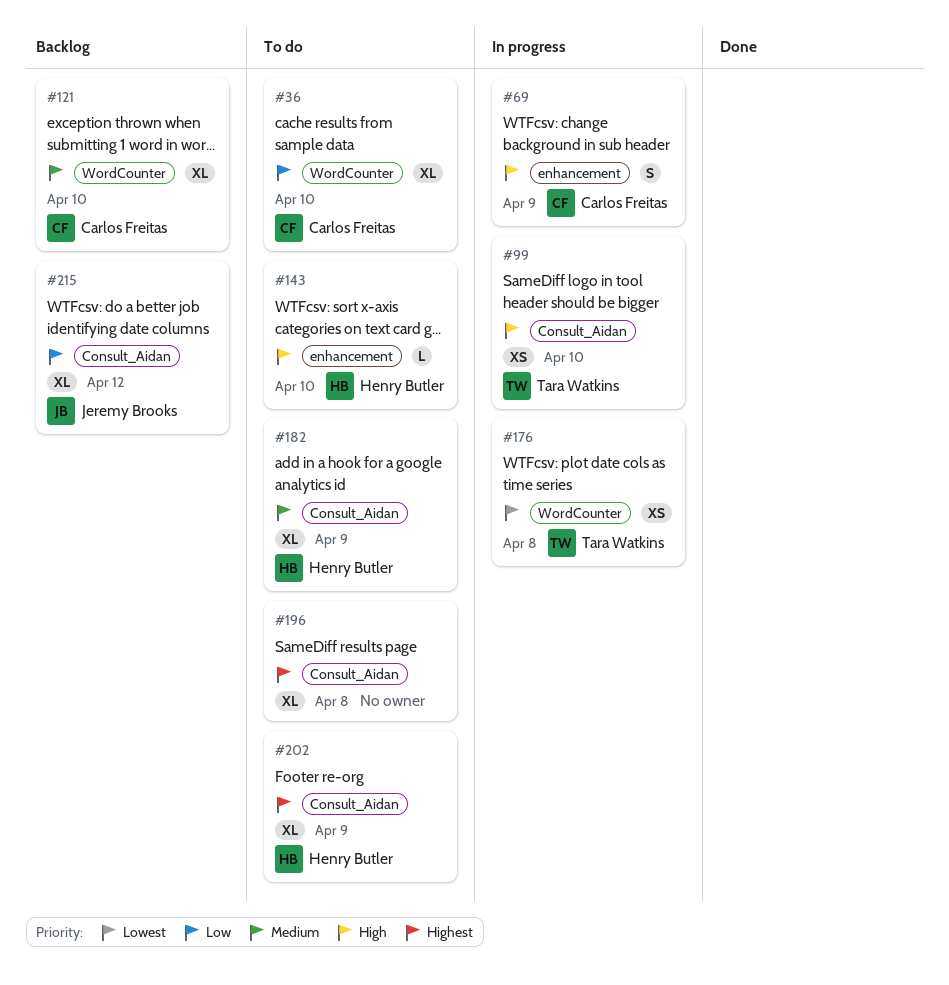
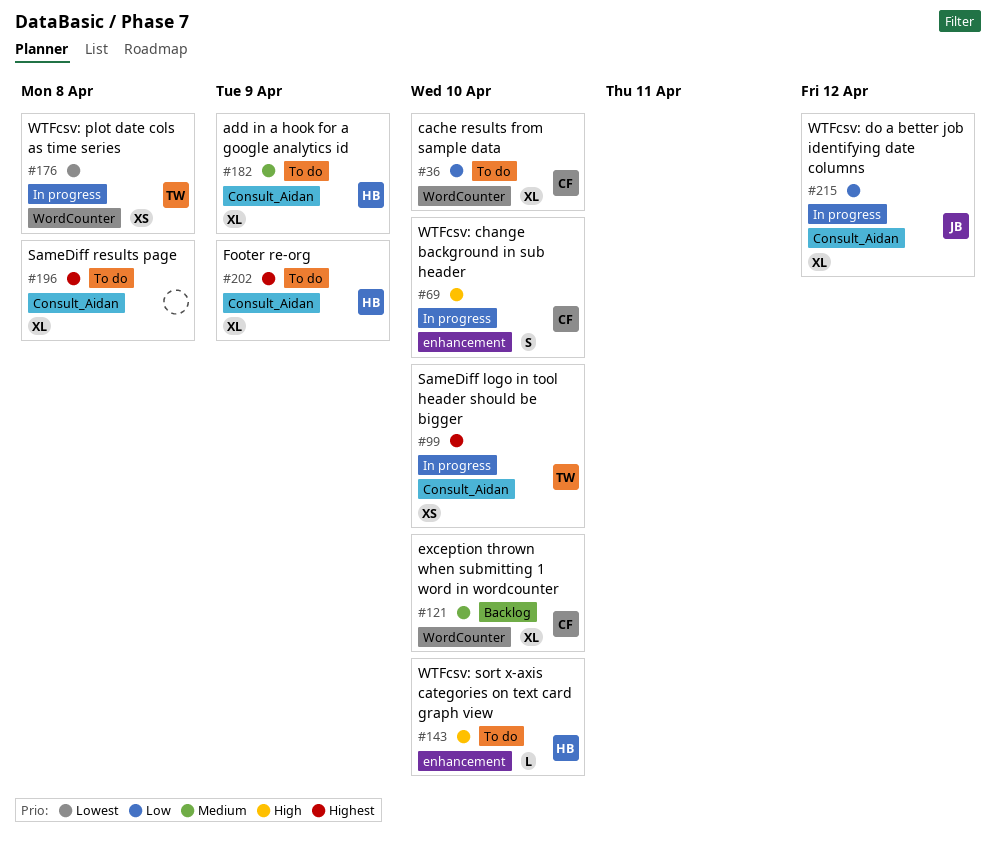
#69, due: Apr 9 -> Apr 10
#99, priority: High -> Highest
#215, status: Backlog -> In progress

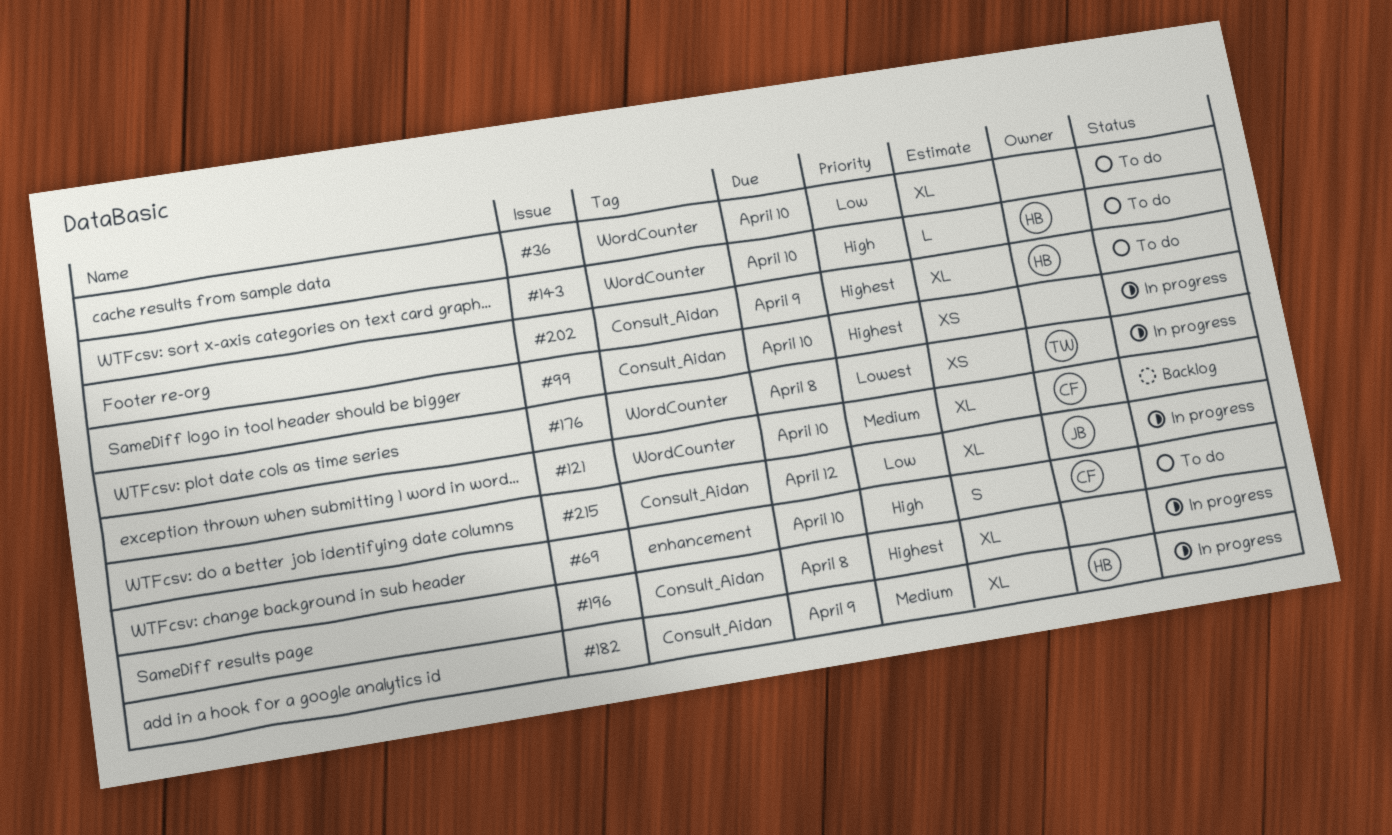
#36, owner: CF -> none
#69, status: In progress -> To do
#99, owner: TW -> none
#143, label: enhancement -> WordCounter
#182, status: To do -> In progress
#196, status: To do -> In progress

